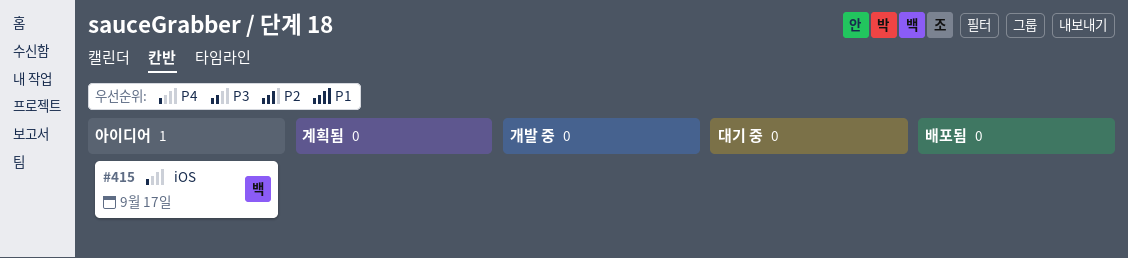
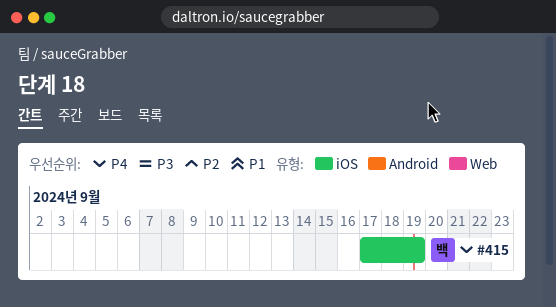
#415, due: Sep 17 -> Sep 19

